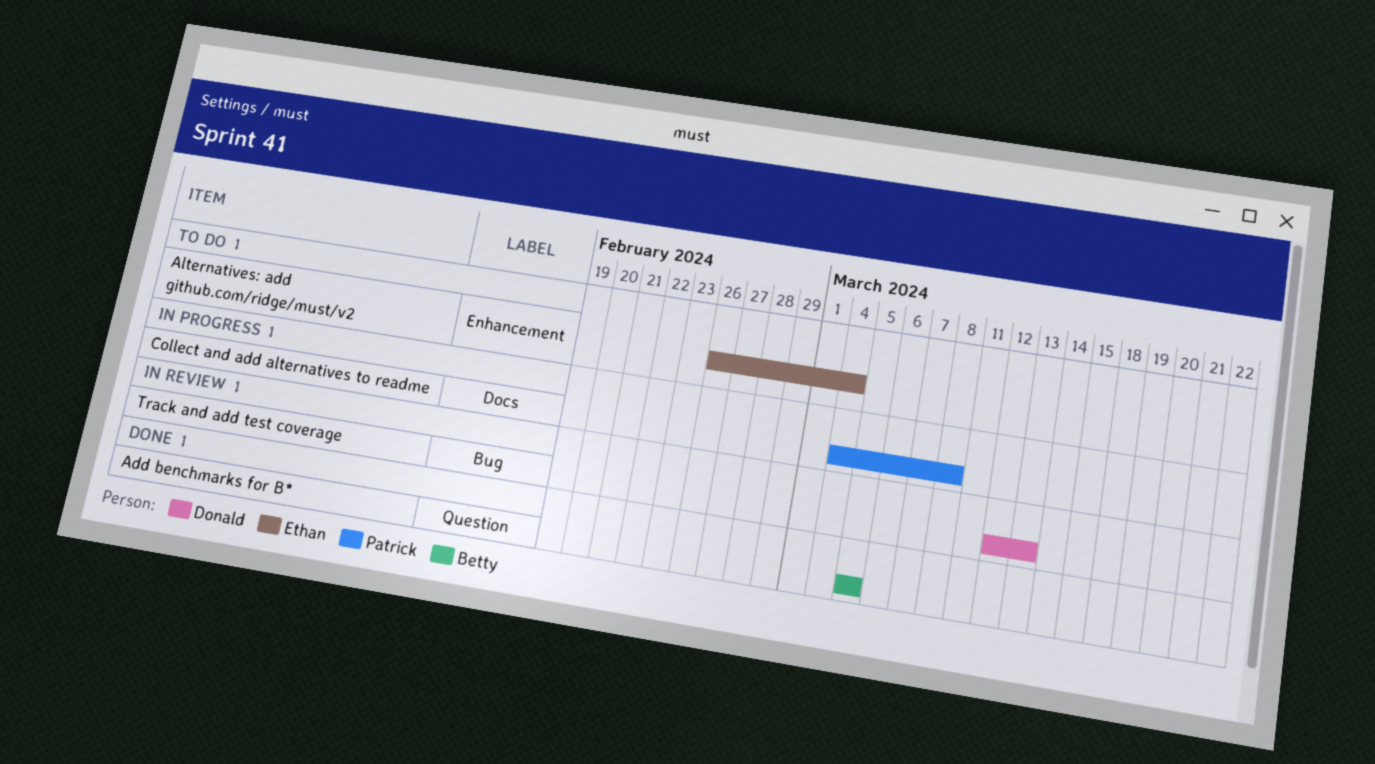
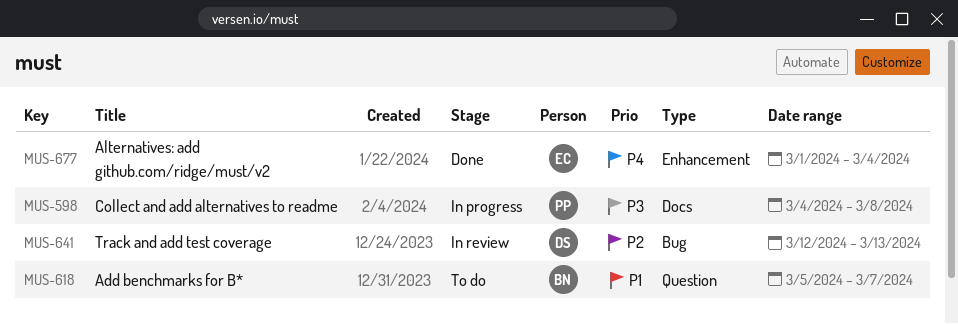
Add benchmarks for B*, status: Done -> To do
Add benchmarks for B*, due: Mar 5 -> Mar 7
Alternatives: add github.com/ridge/must/v2, status: To do -> Done
Alternatives: add github.com/ridge/must/v2, start: Feb 26 -> Mar 1

